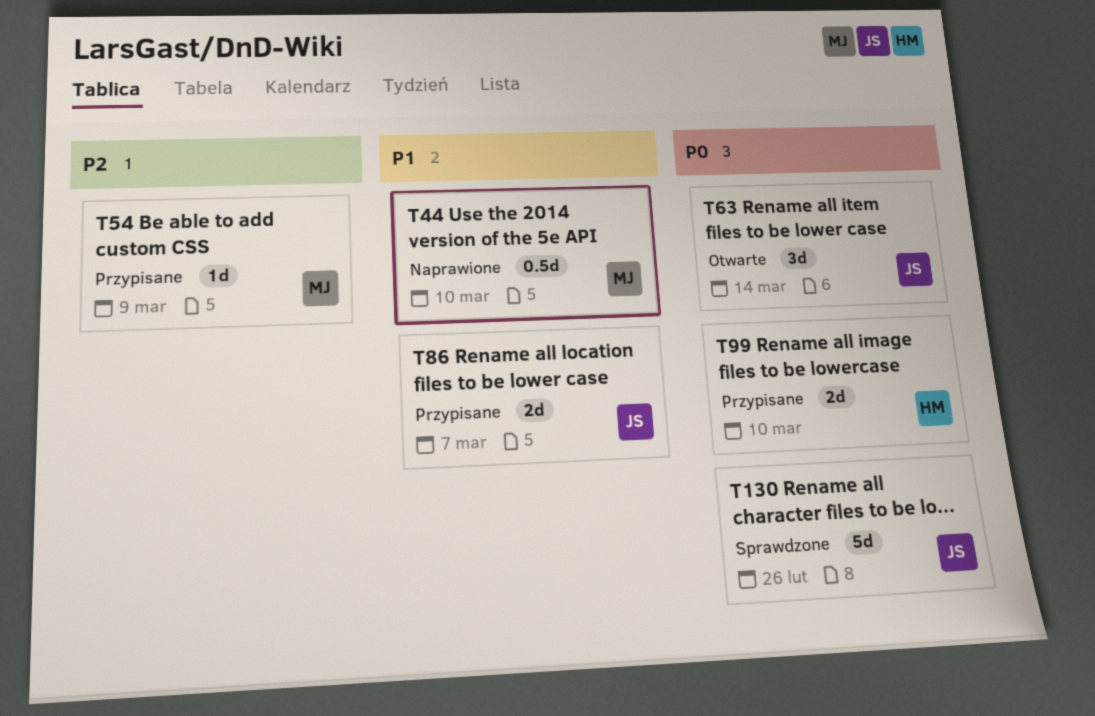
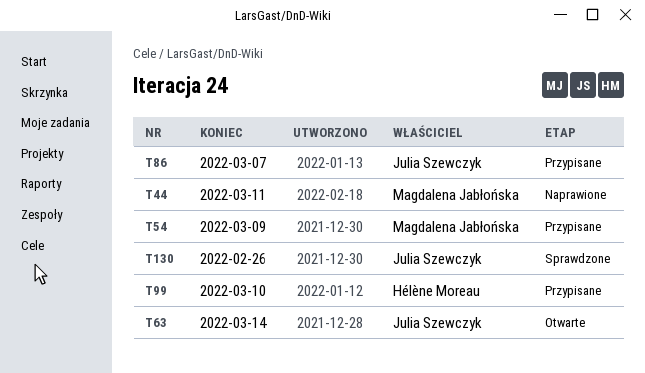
T44, due: Mar 10 -> Mar 11

